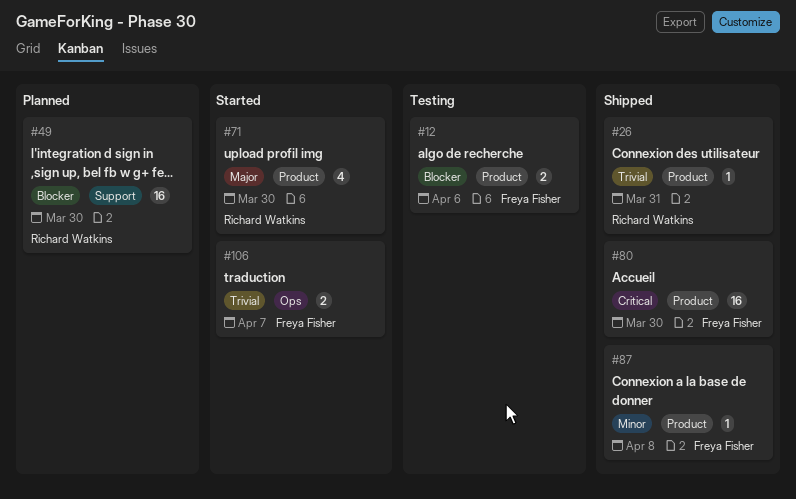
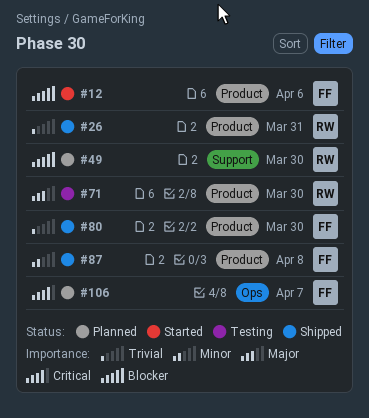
#12, status: Testing -> Started
#71, status: Started -> Testing
#80, priority: Critical -> Trivial
#106, status: Started -> Planned
#106, priority: Trivial -> Critical

